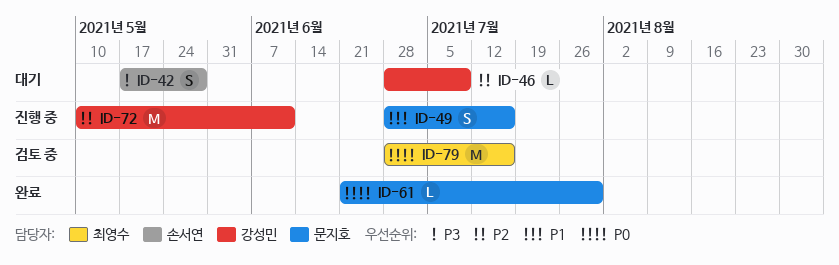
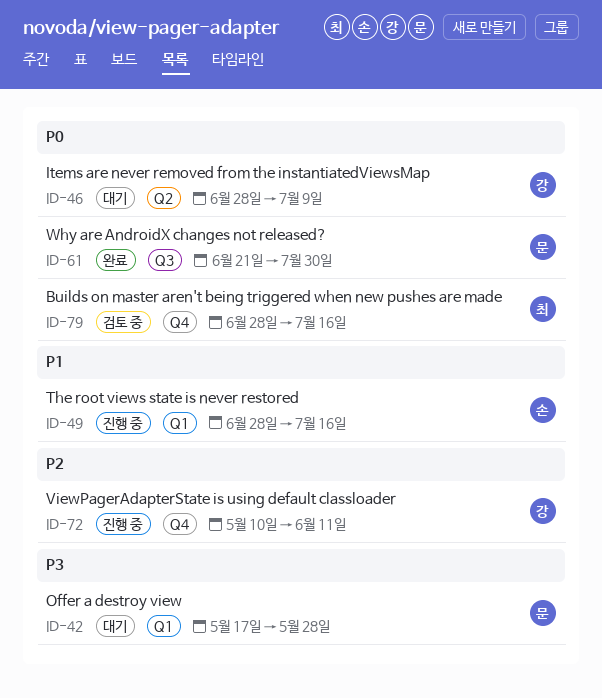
ID-42, owner: 손서연 -> 문지호
ID-46, priority: P2 -> P0
ID-49, owner: 문지호 -> 손서연

